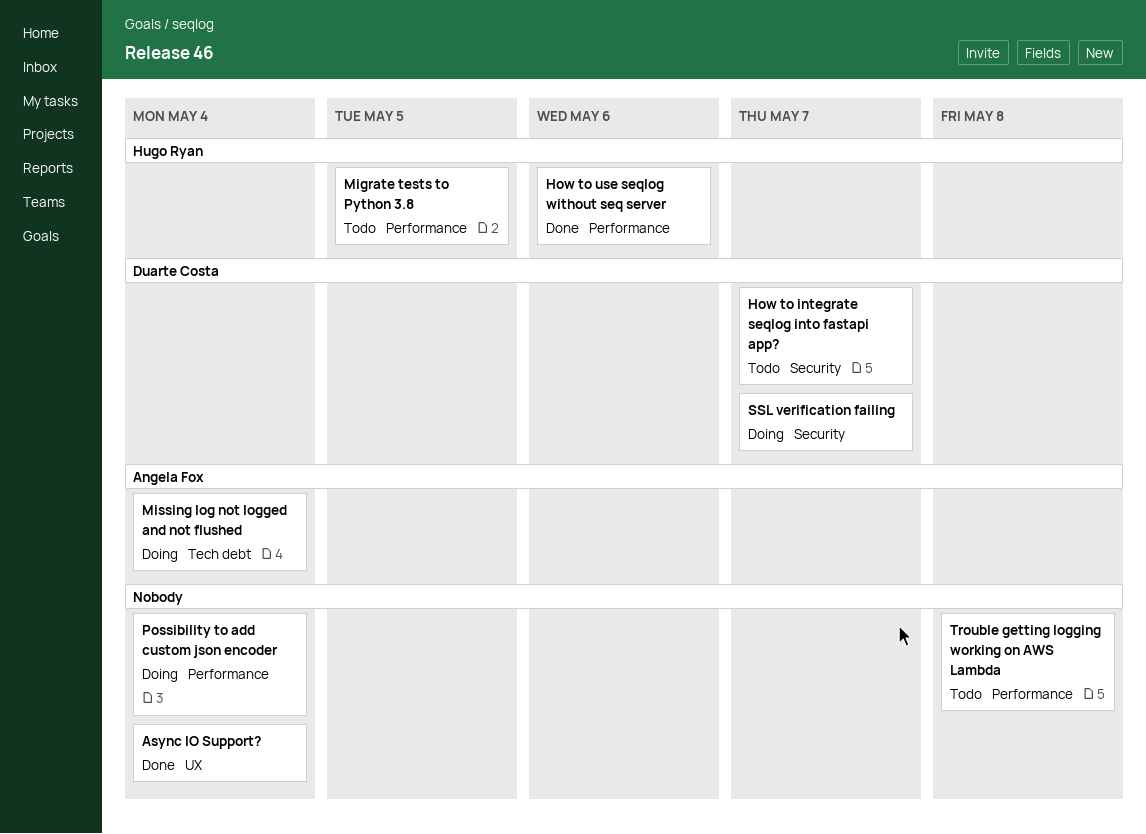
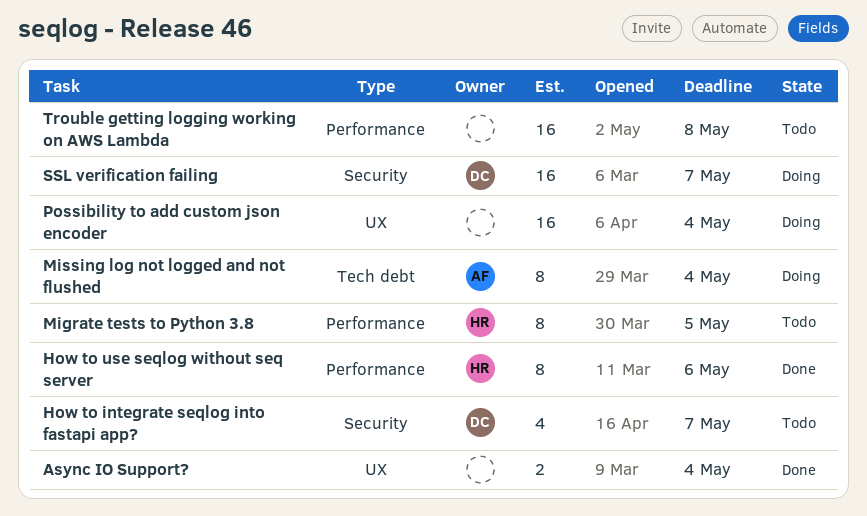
Possibility to add custom json encoder, label: Performance -> UX

